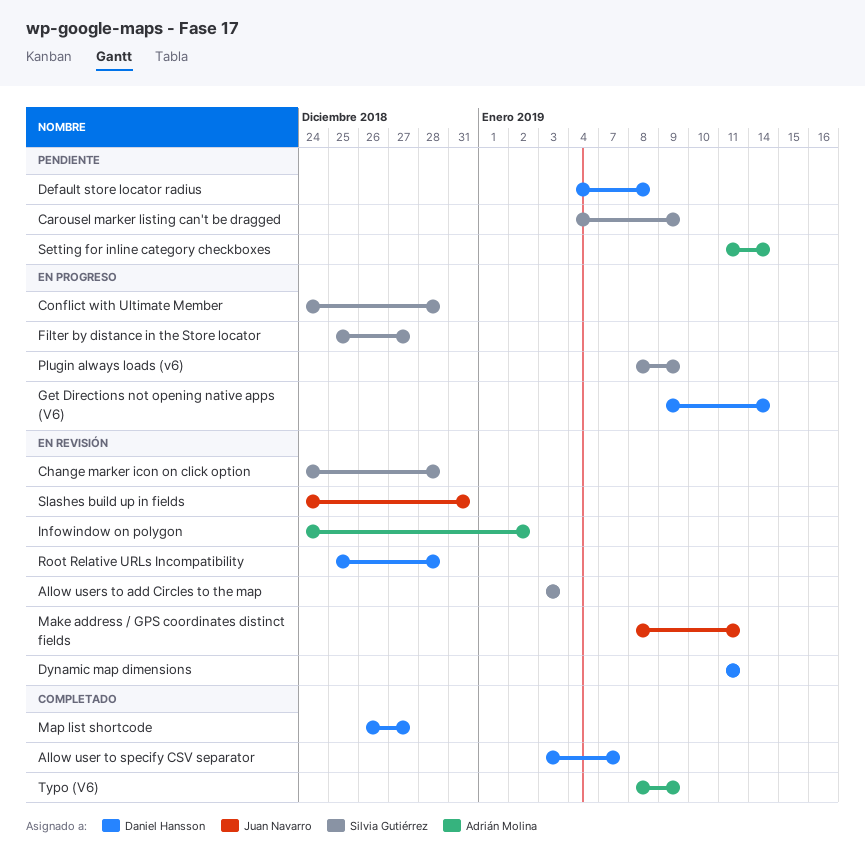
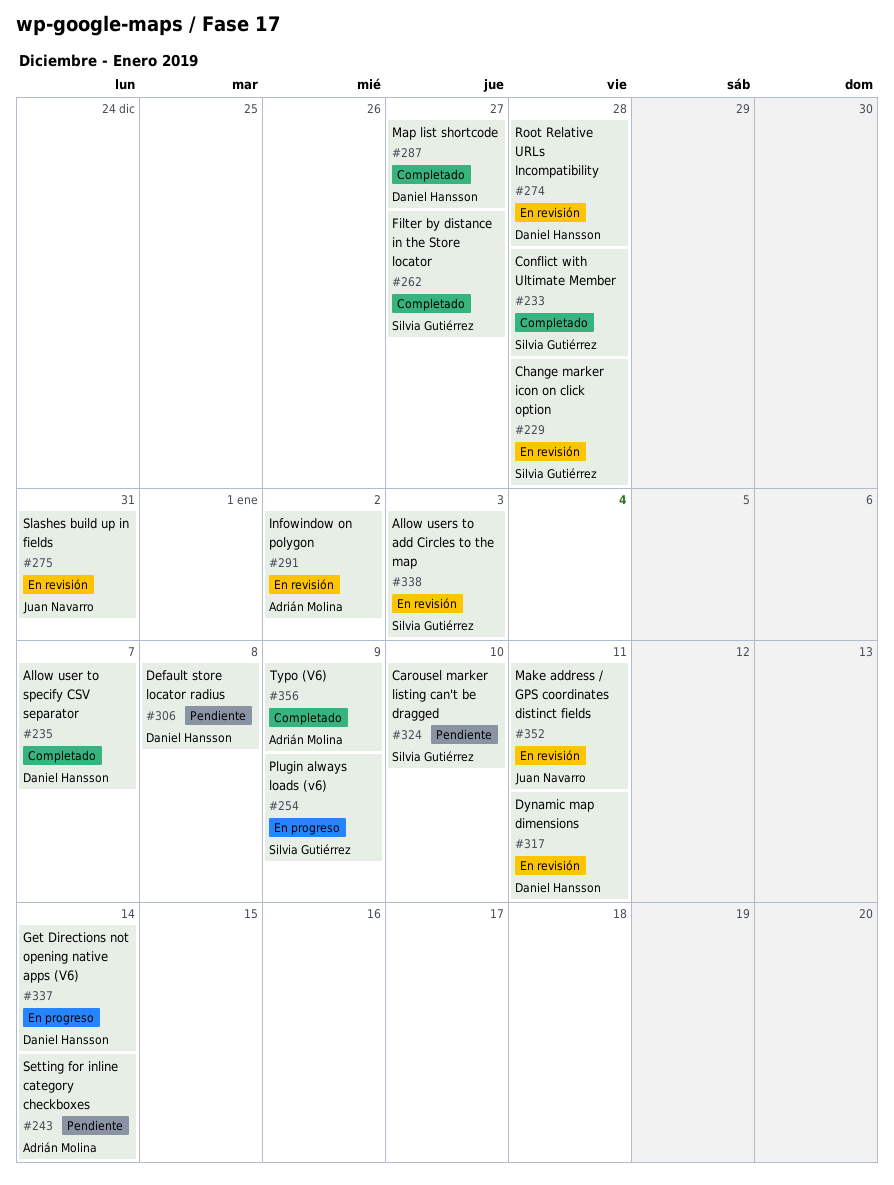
Carousel marker listing can't be dragged, due: Jan 9 -> Jan 10
Conflict with Ultimate Member, status: En progreso -> Completado
Filter by distance in the Store locator, status: En progreso -> Completado

